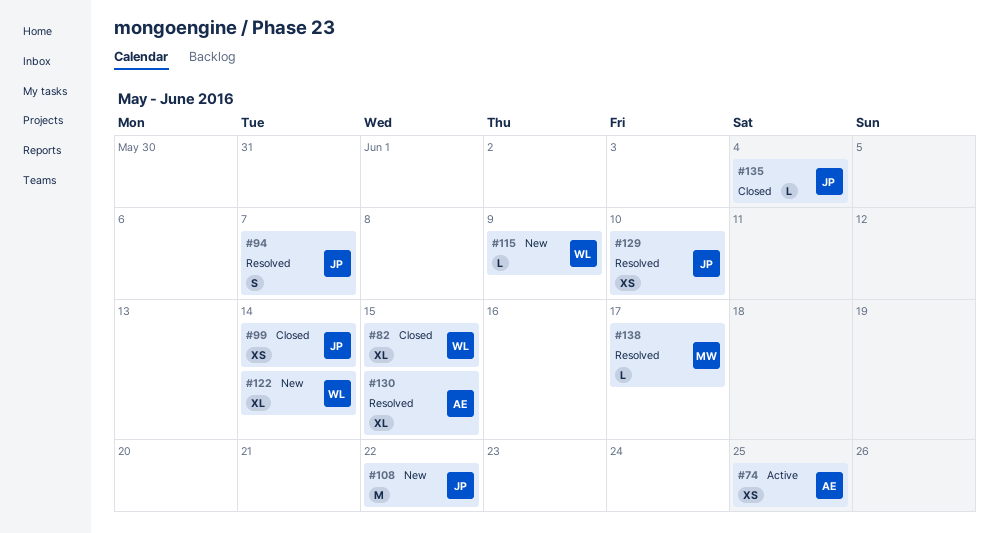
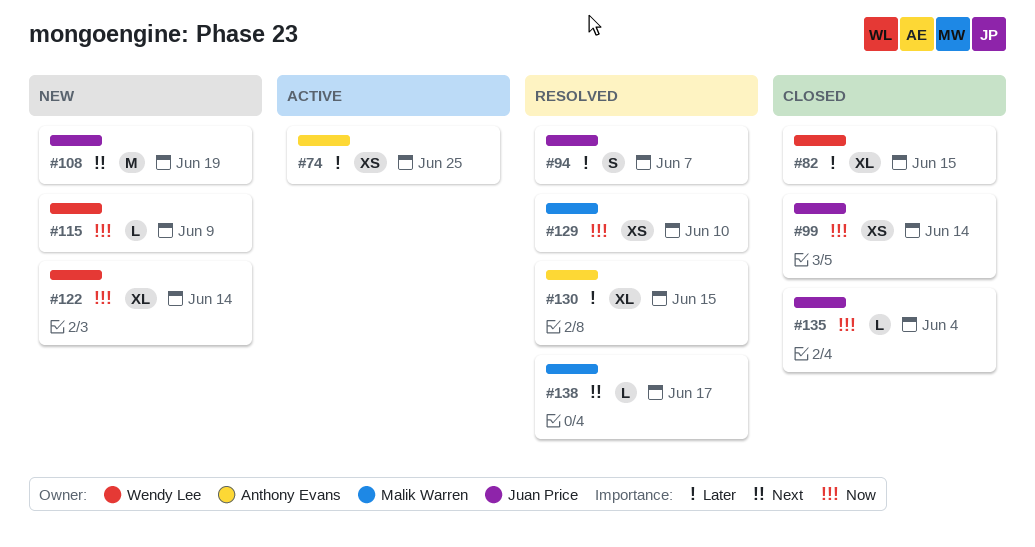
#108, due: Jun 22 -> Jun 19
#129, owner: Juan Price -> Malik Warren

